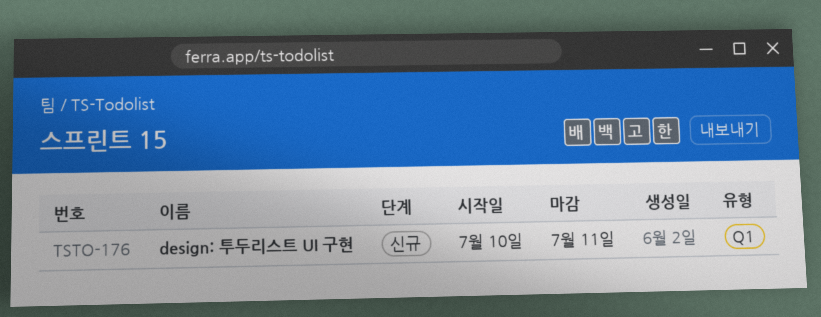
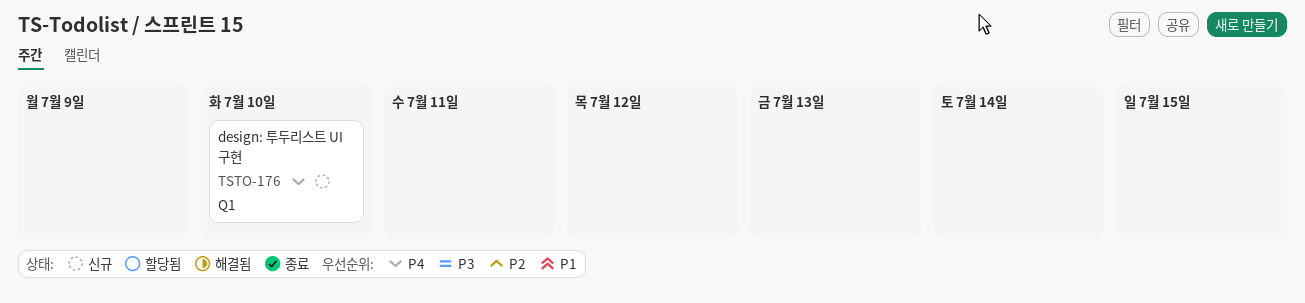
TSTO-176, due: Jul 11 -> Jul 10

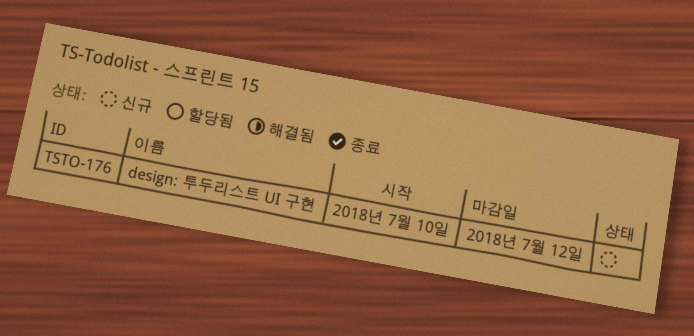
TSTO-176, due: Jul 10 -> Jul 12

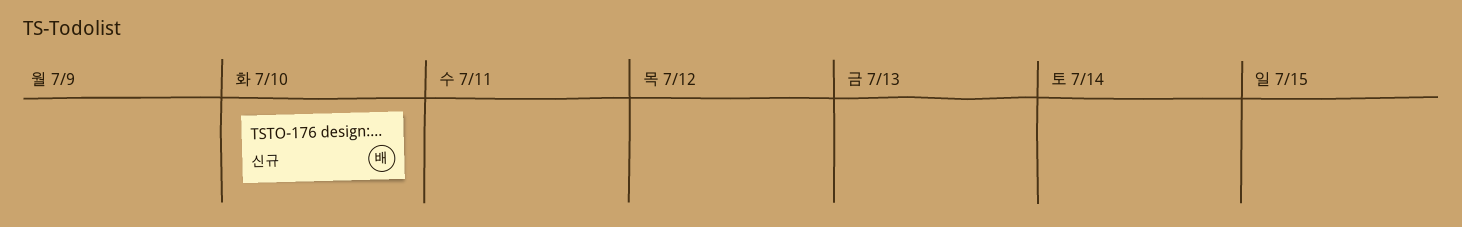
TSTO-176, due: Jul 12 -> Jul 10

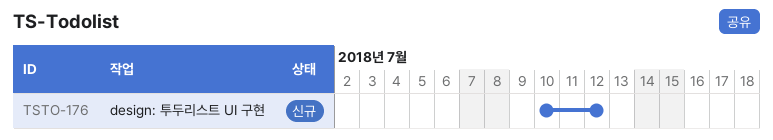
TSTO-176, due: Jul 10 -> Jul 12

